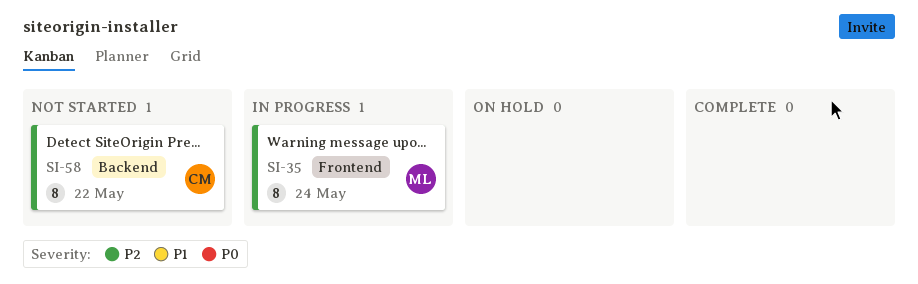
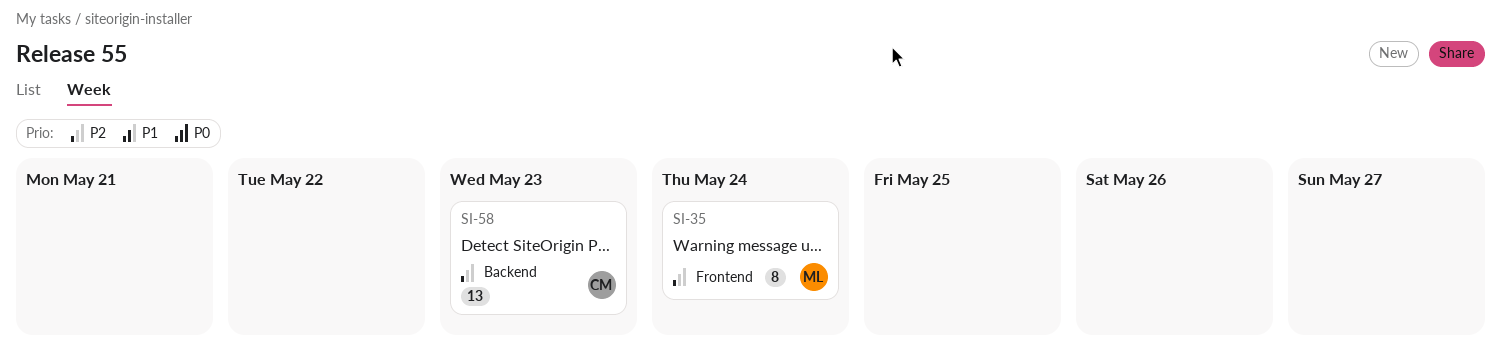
SI-58, estimate: 8 -> 13
SI-58, due: May 22 -> May 23

